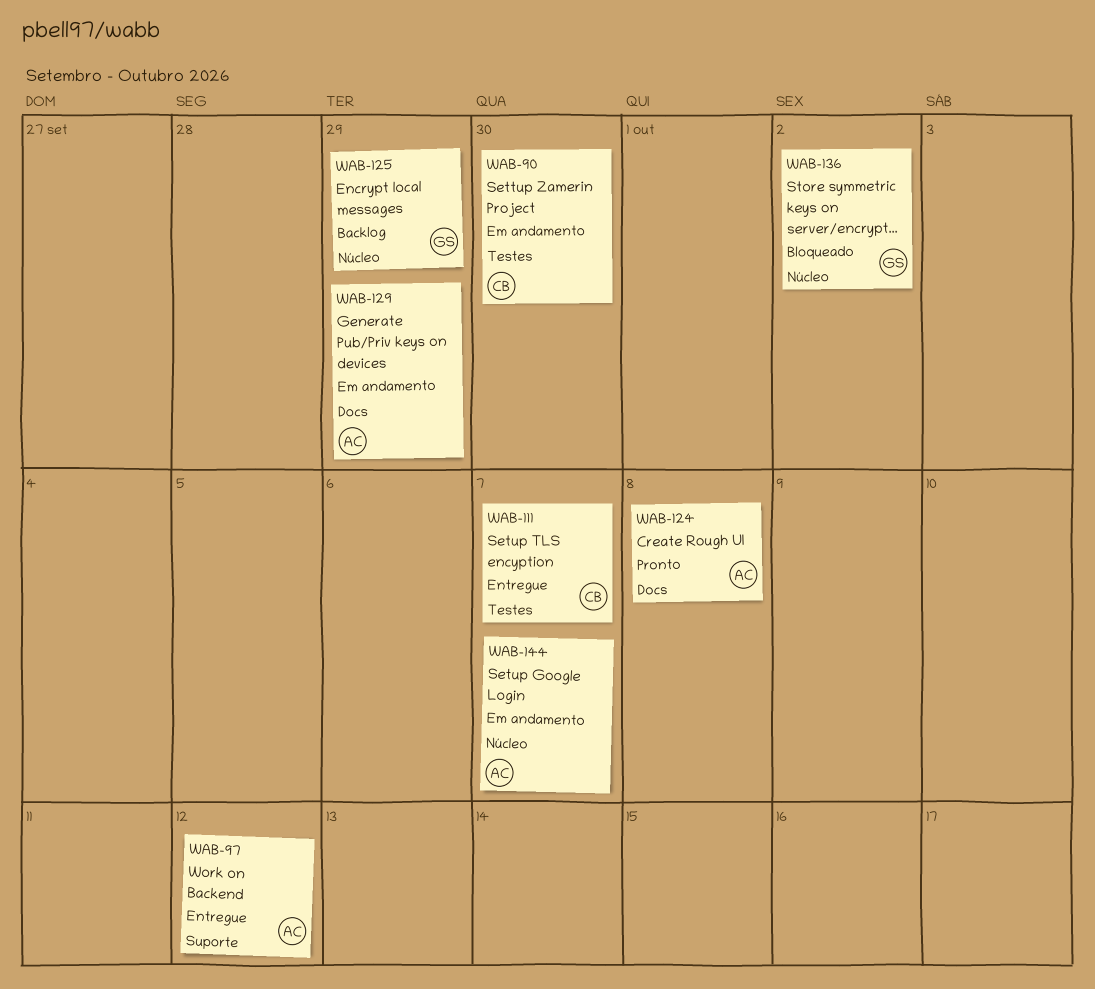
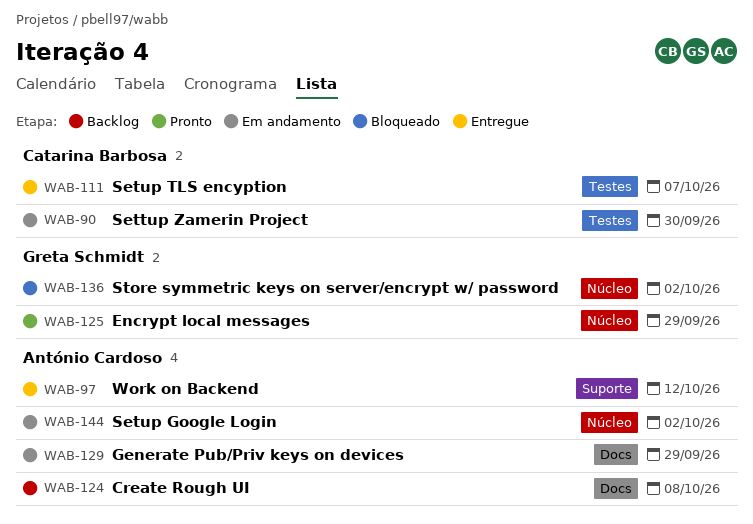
WAB-124, status: Pronto -> Backlog
WAB-125, status: Backlog -> Pronto
WAB-144, due: Oct 7 -> Oct 2

